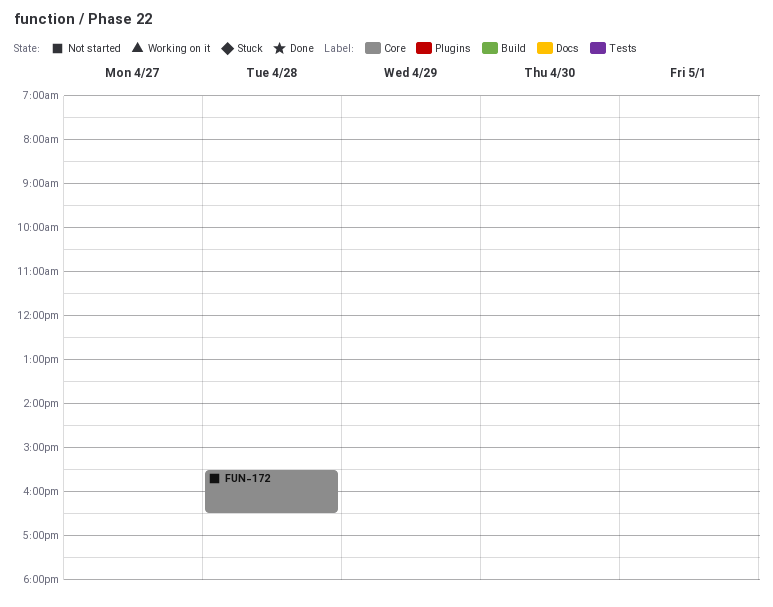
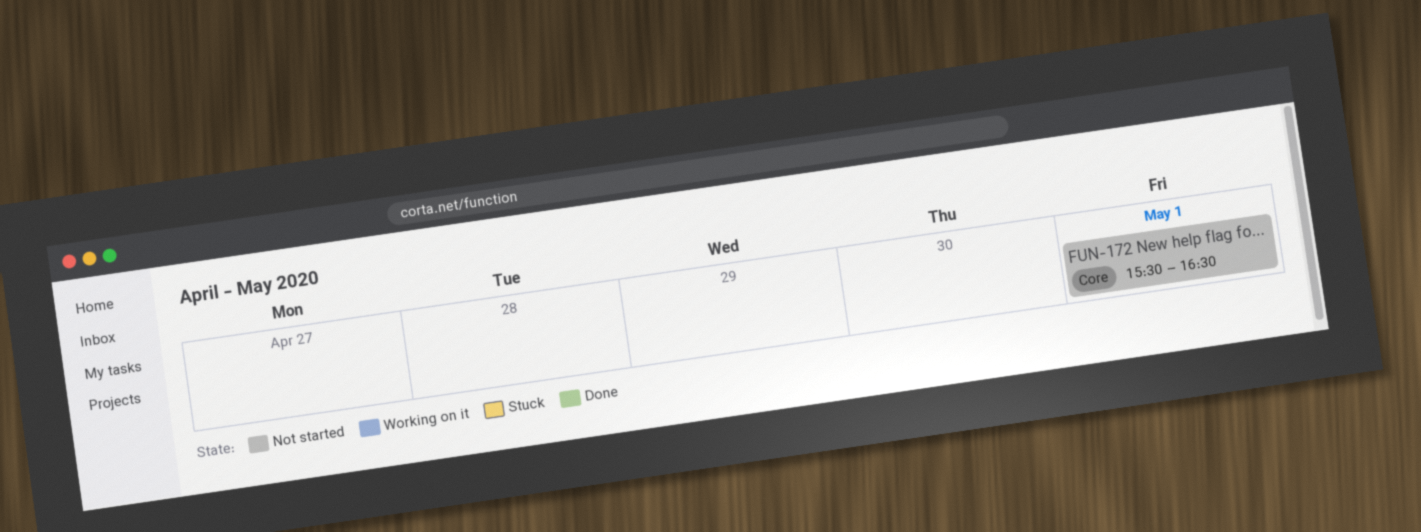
FUN-172, day: Apr 28 -> May 1

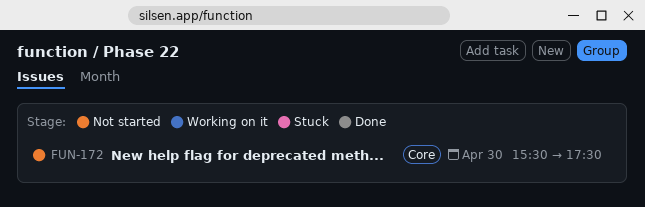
FUN-172, day: May 1 -> Apr 30
FUN-172, ends: 16:30 -> 17:30

